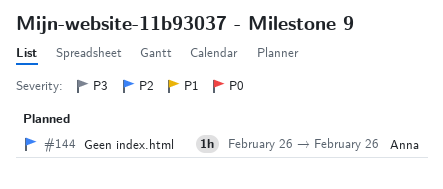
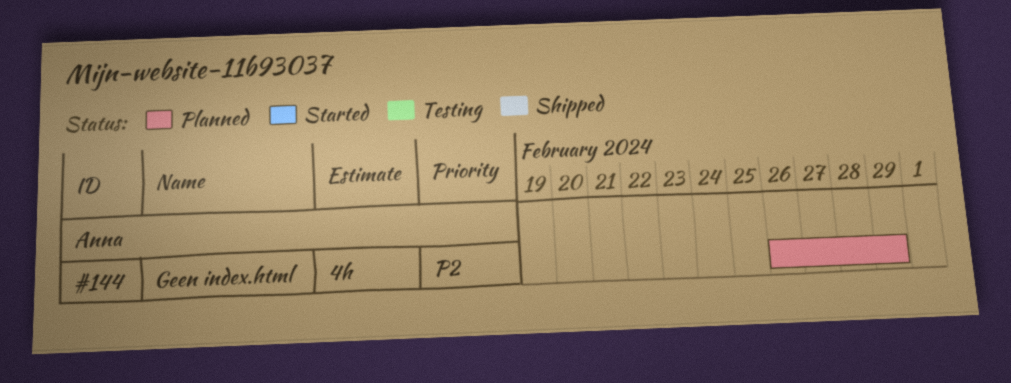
#144, estimate: 1h -> 4h
#144, due: Feb 26 -> Feb 29

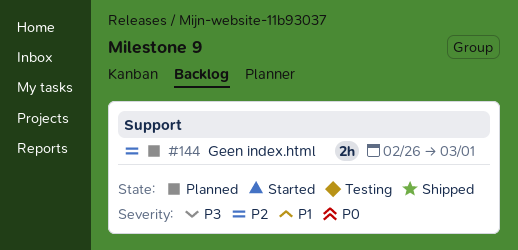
#144, estimate: 4h -> 2h
#144, due: Feb 29 -> Mar 1

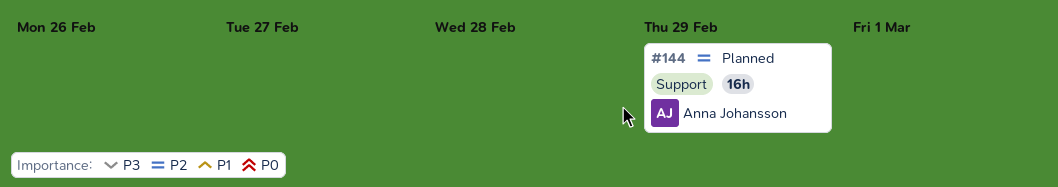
#144, estimate: 2h -> 16h
#144, due: Mar 1 -> Feb 29

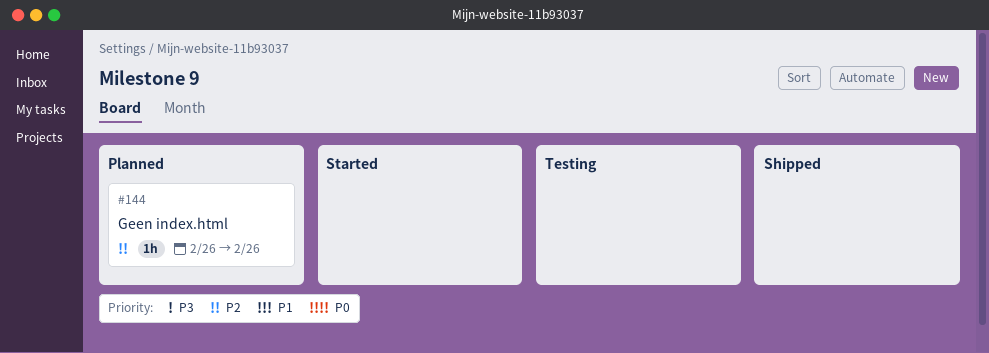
#144, estimate: 16h -> 1h
#144, due: Feb 29 -> Feb 26

